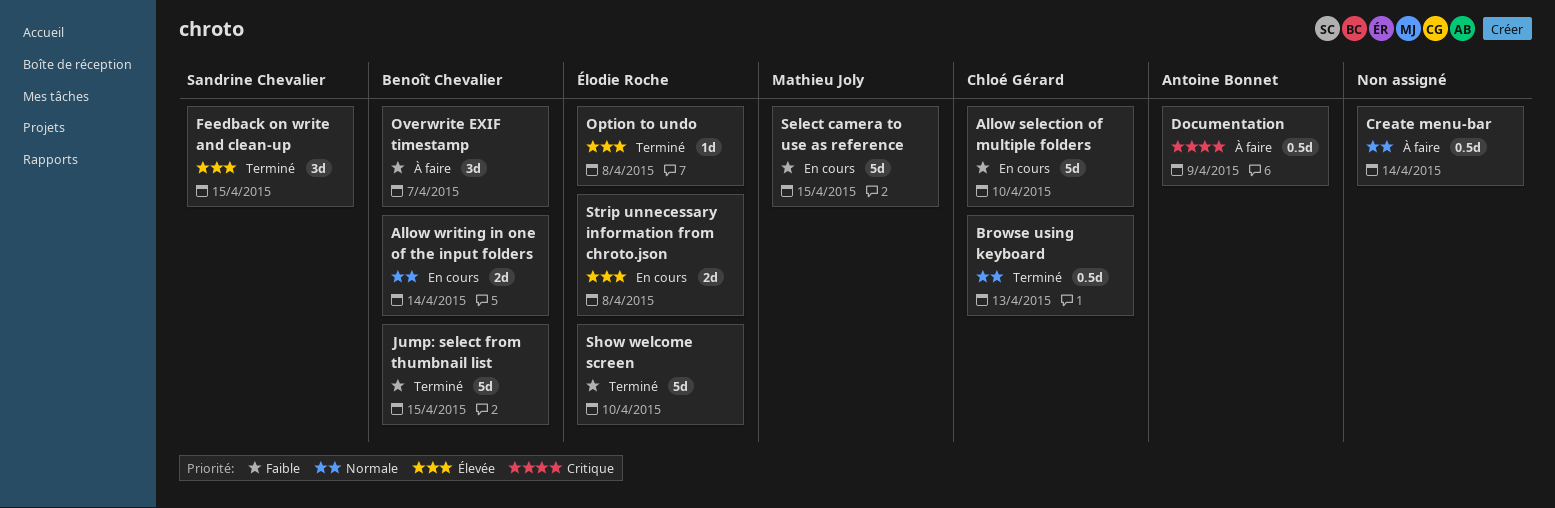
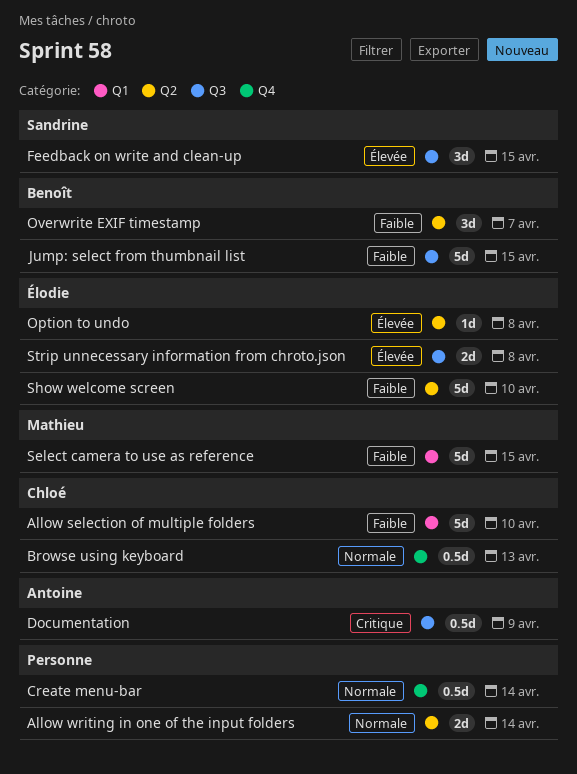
Allow writing in one of the input folders, owner: Benoît Chevalier -> none

